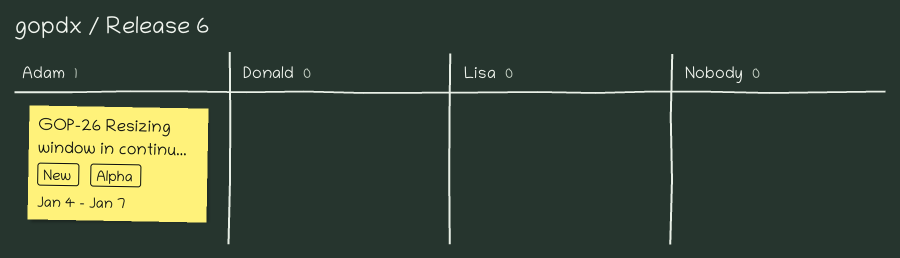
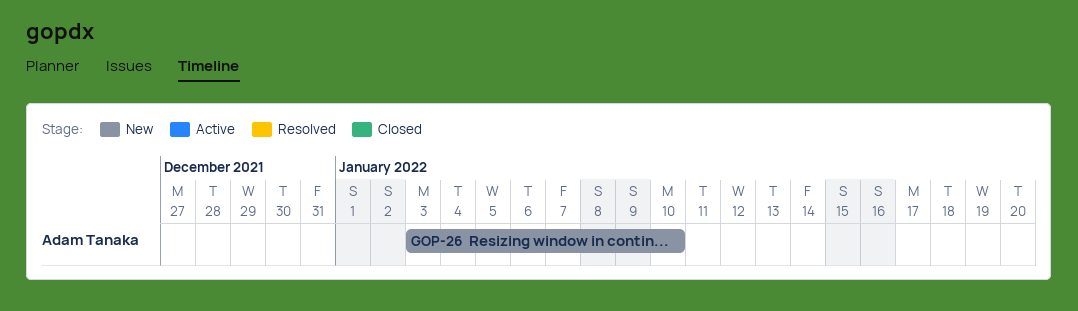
GOP-26, start: Jan 4 -> Jan 3
GOP-26, due: Jan 7 -> Jan 10

